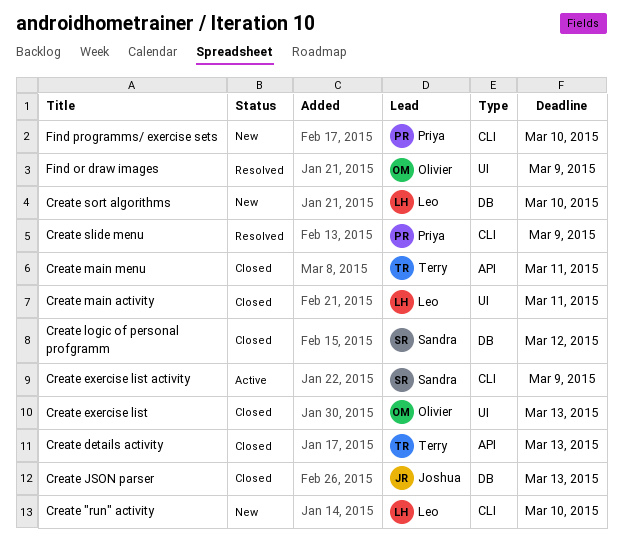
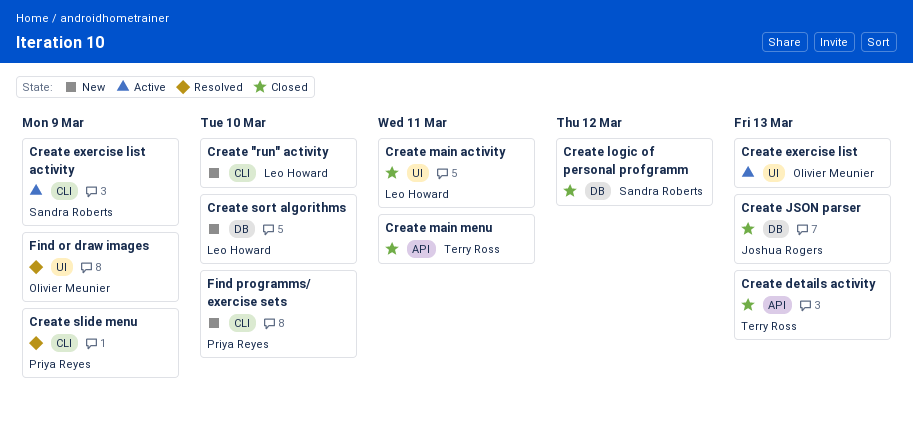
Create exercise list, status: Closed -> Active

